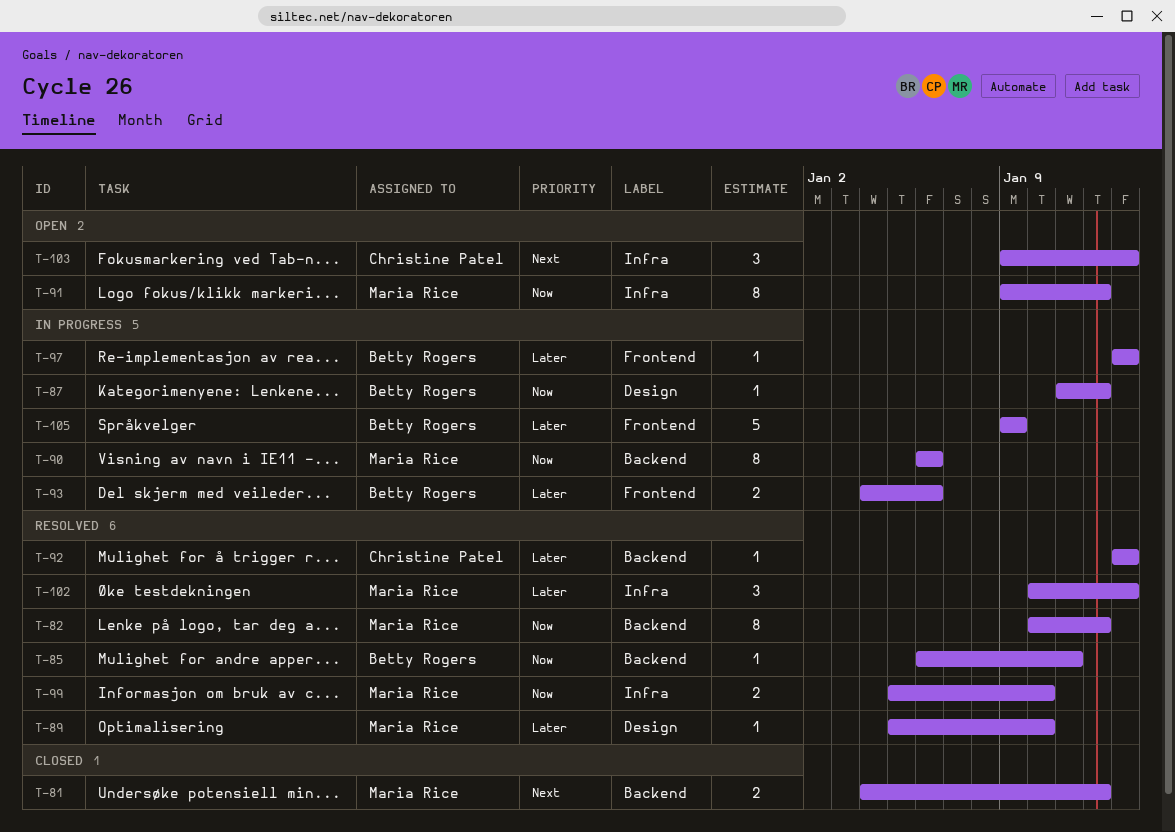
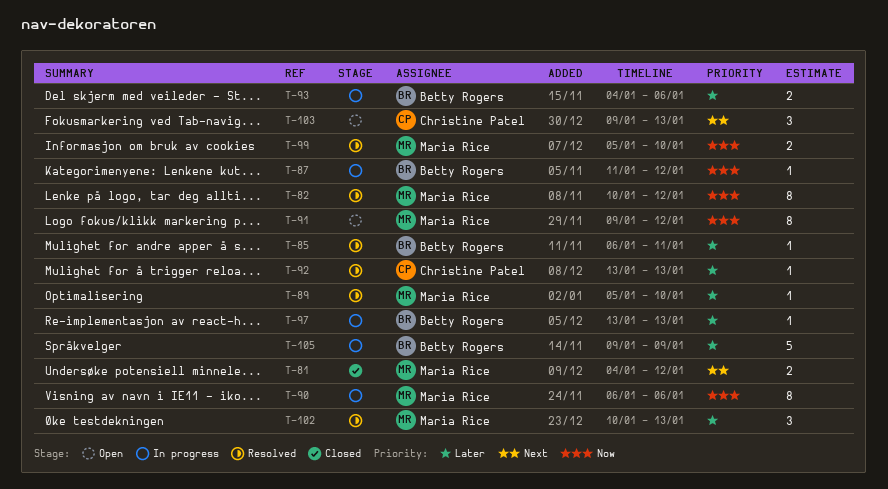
T-85, priority: Now -> Later

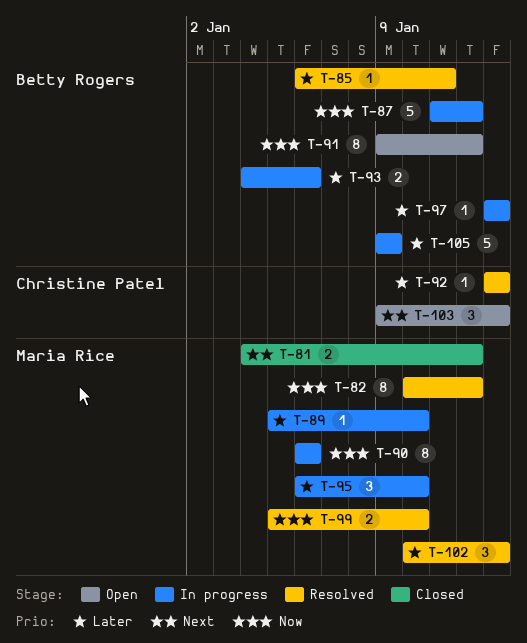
T-87, estimate: 1 -> 5
T-89, status: Resolved -> In progress
T-91, owner: Maria Rice -> Betty Rogers
T-95: none -> present

